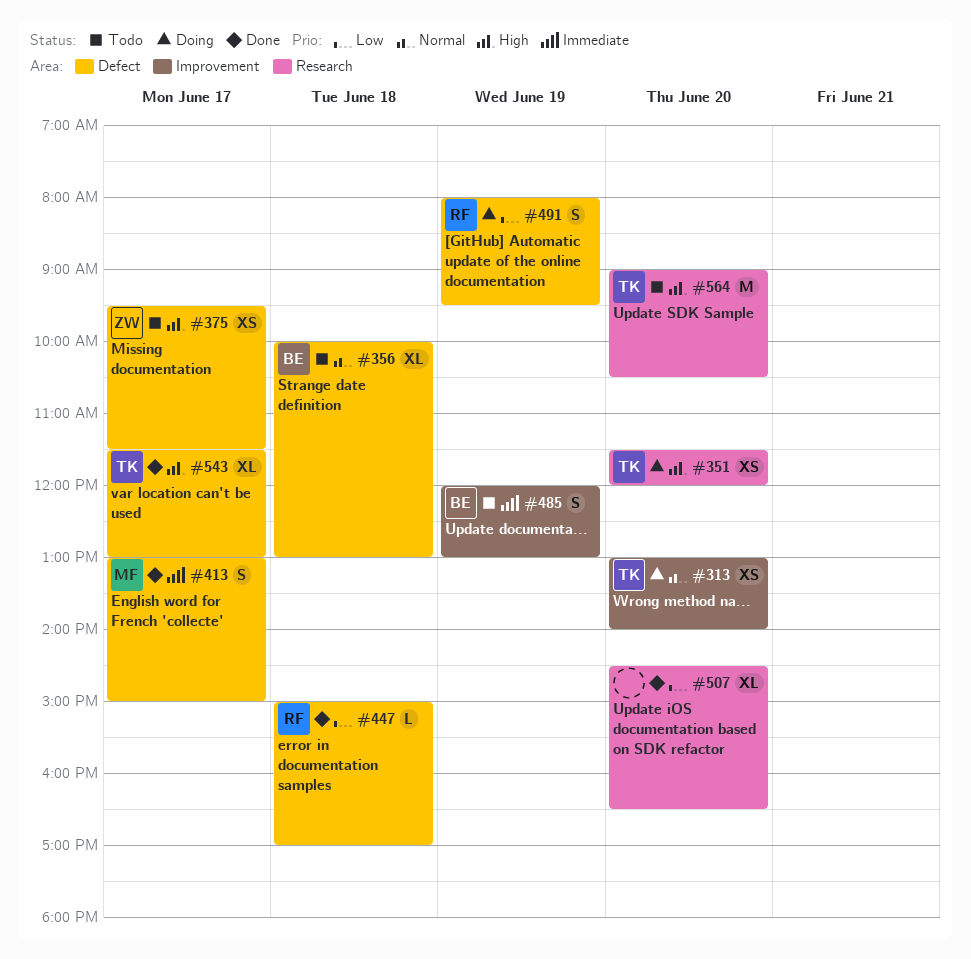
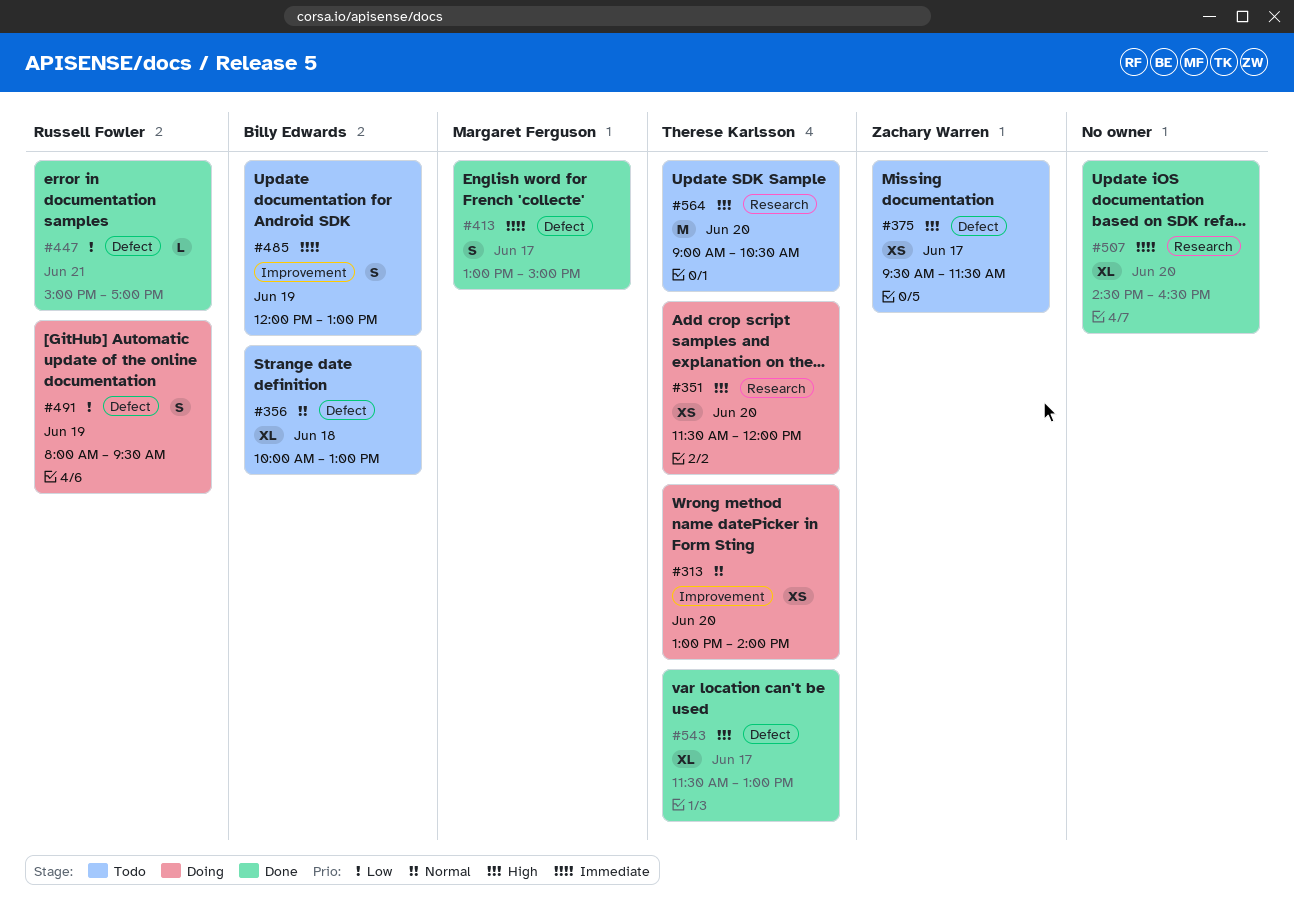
#447, day: Jun 18 -> Jun 21
#507, priority: Low -> Immediate

